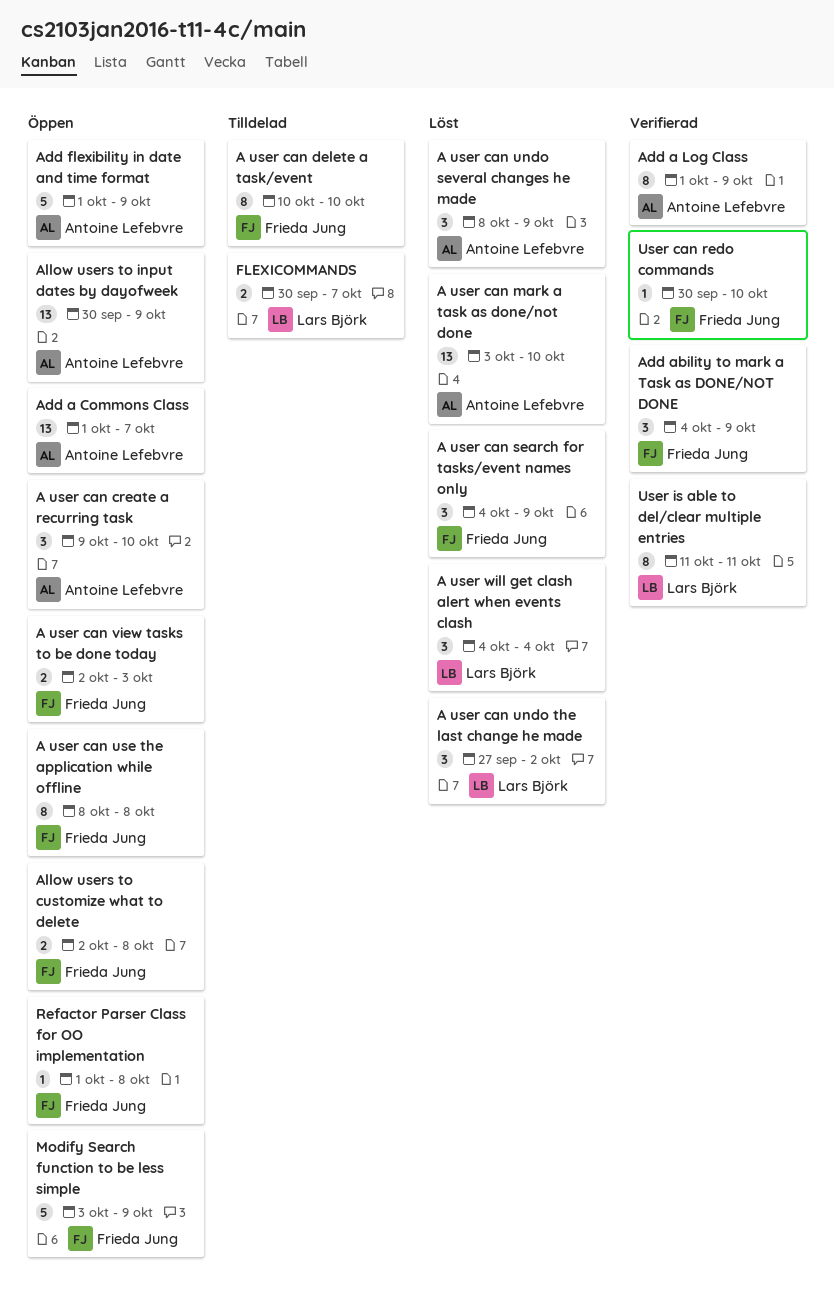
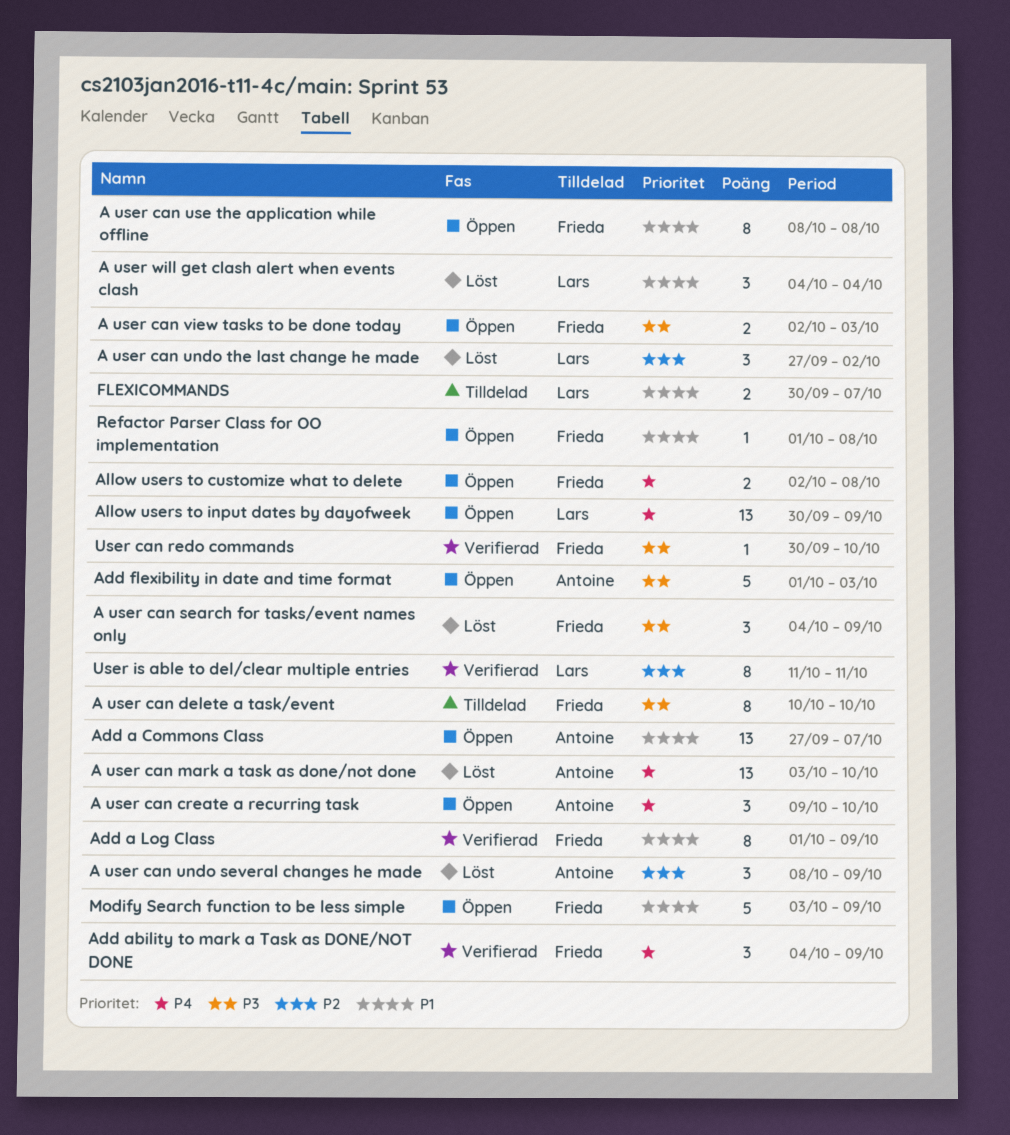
Add a Commons Class, start: Oct 1 -> Sep 27
Add a Log Class, owner: Antoine Lefebvre -> Frieda Jung
Add flexibility in date and time format, due: Oct 9 -> Oct 3
Allow users to input dates by dayofweek, owner: Antoine Lefebvre -> Lars Björk

